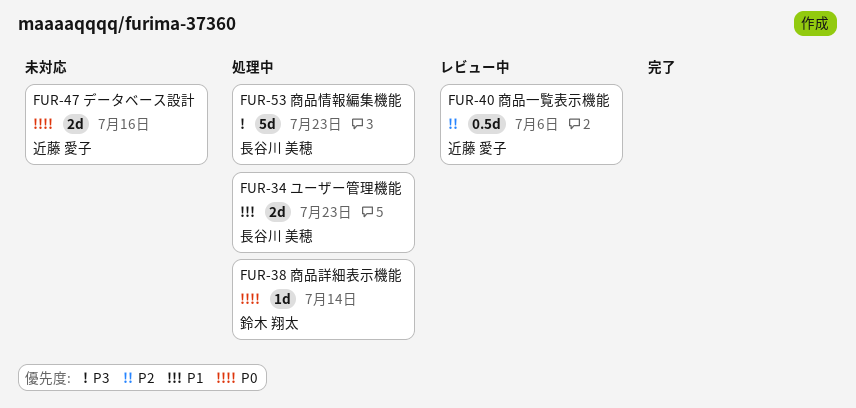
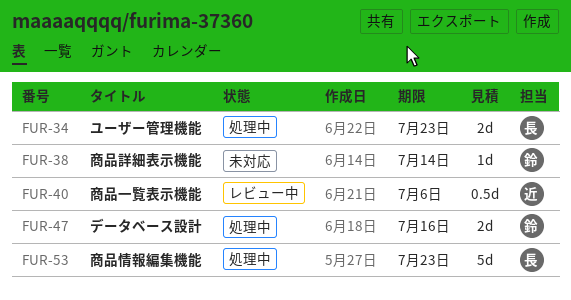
FUR-38, status: 処理中 -> 未対応
FUR-47, status: 未対応 -> 処理中
FUR-47, owner: 近藤 愛子 -> 鈴木 翔太

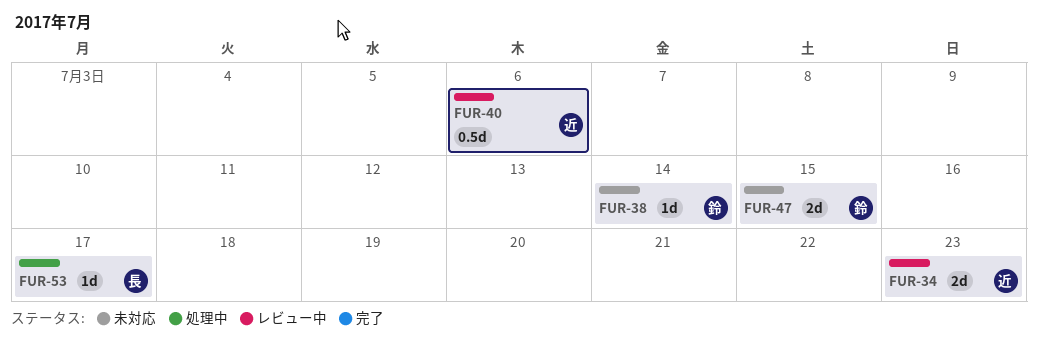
FUR-34, status: 処理中 -> レビュー中
FUR-34, owner: 長 -> 近
FUR-47, status: 処理中 -> 未対応
FUR-47, due: Jul 16 -> Jul 15
FUR-53, estimate: 5d -> 1d
FUR-53, due: Jul 23 -> Jul 17

